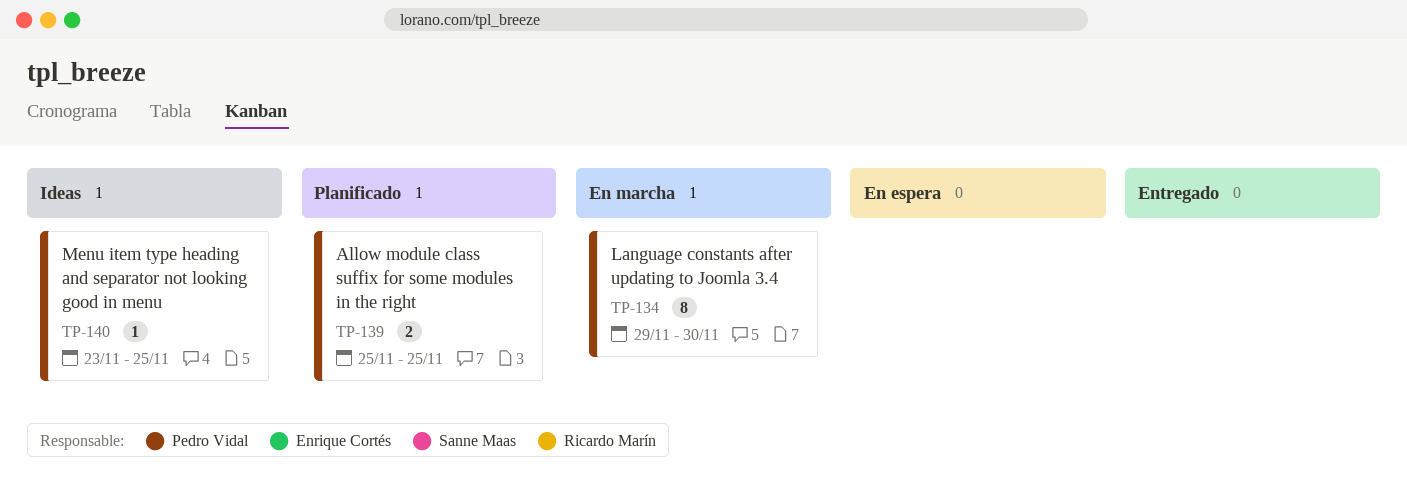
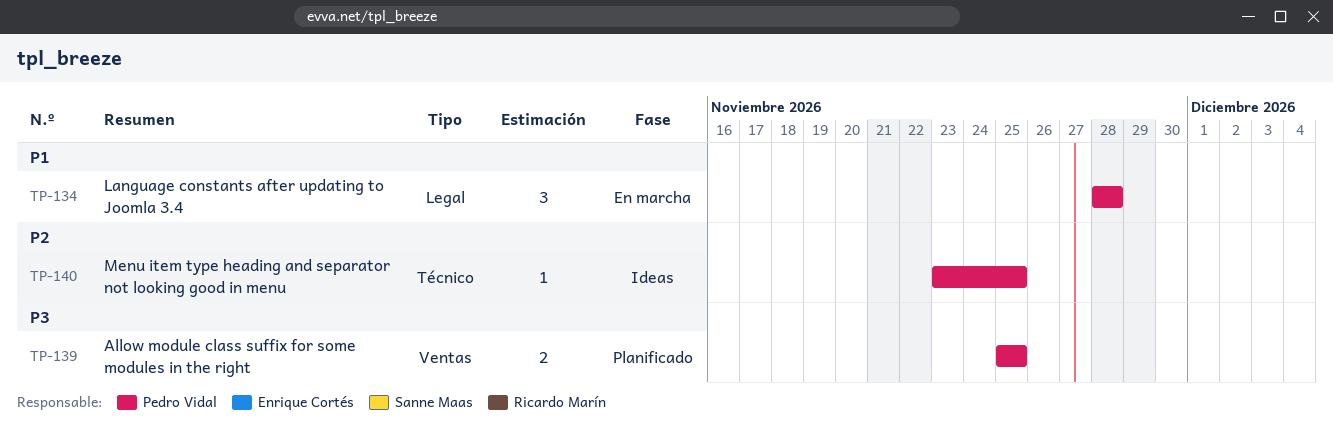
TP-134, estimate: 8 -> 3
TP-134, start: Nov 29 -> Nov 28
TP-134, due: Nov 30 -> Nov 28

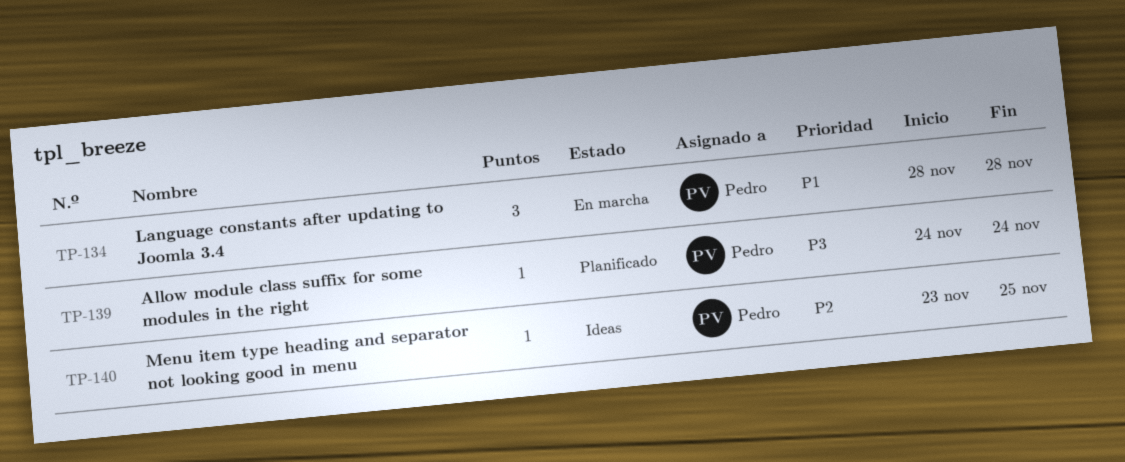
TP-139, estimate: 2 -> 1
TP-139, start: Nov 25 -> Nov 24
TP-139, due: Nov 25 -> Nov 24

